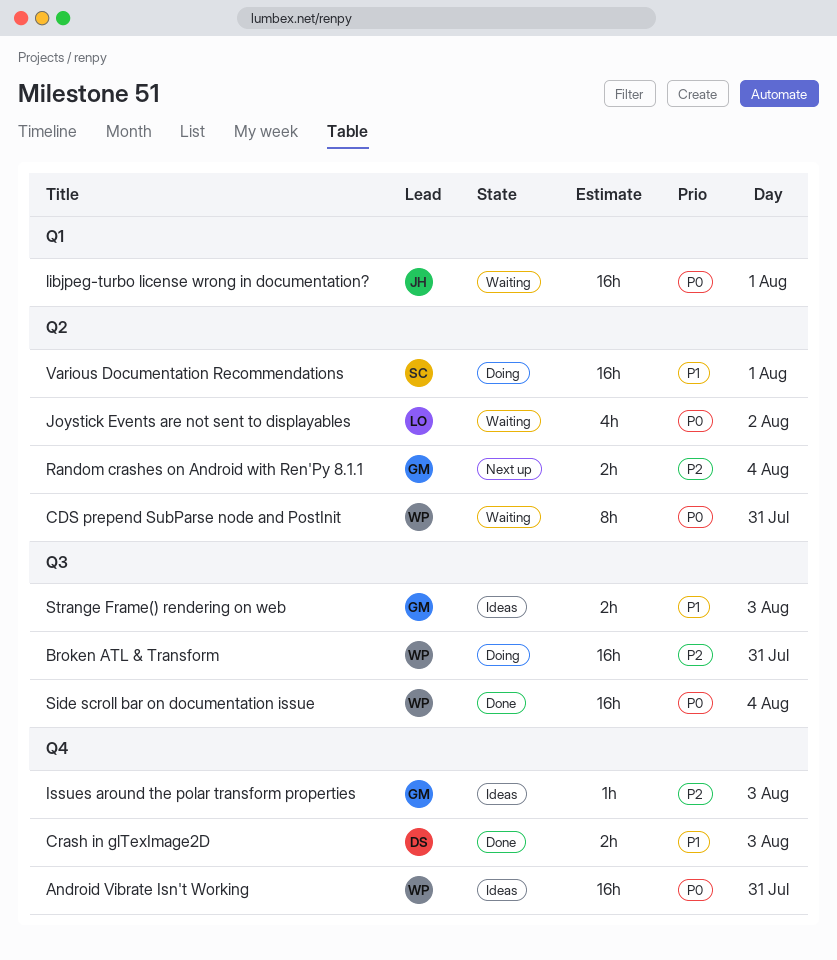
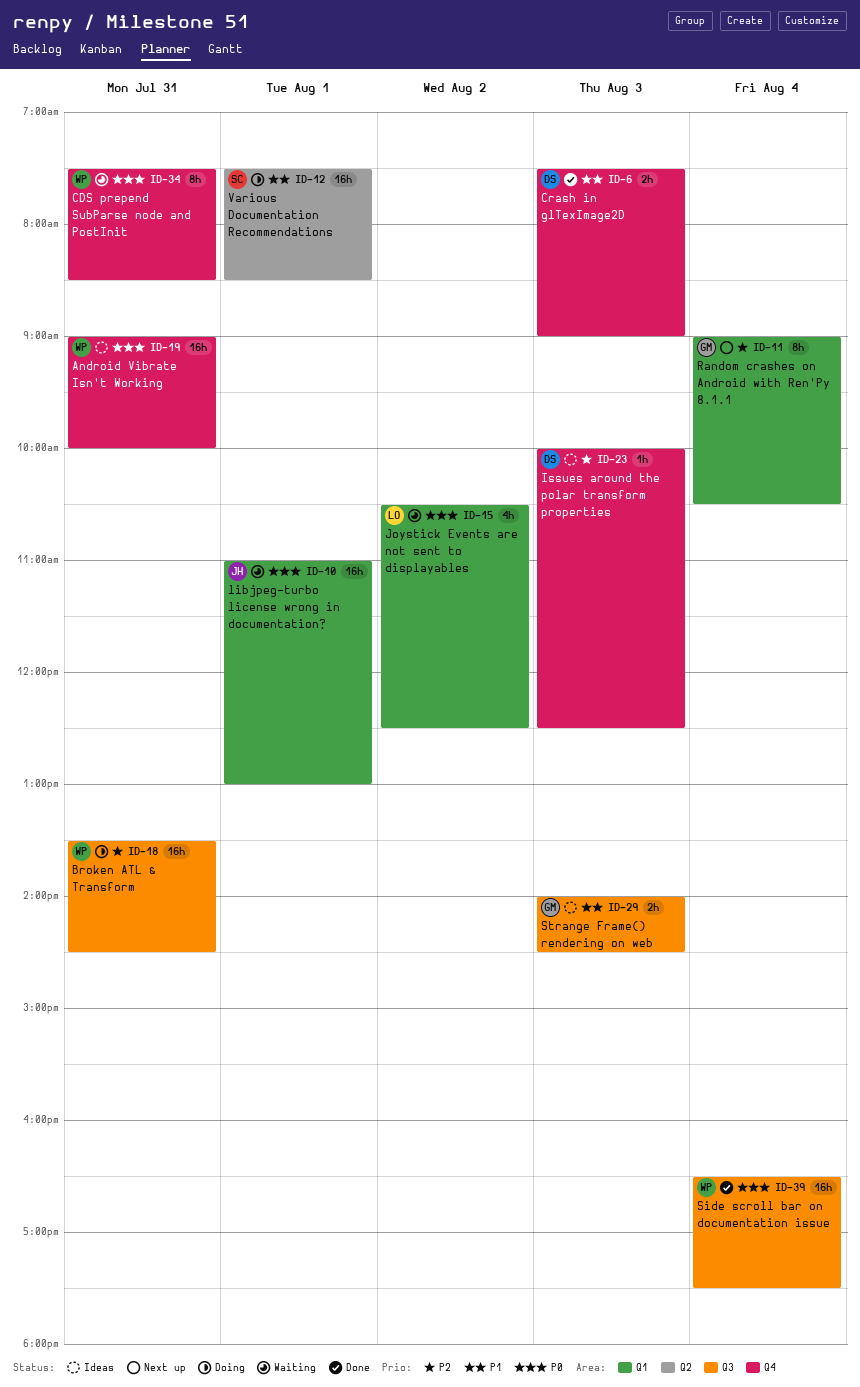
CDS prepend SubParse node and PostInit, label: Q2 -> Q4
Issues around the polar transform properties, owner: GM -> DS
Joystick Events are not sent to displayables, label: Q2 -> Q1
Random crashes on Android with Ren'Py 8.1.1, label: Q2 -> Q1
Random crashes on Android with Ren'Py 8.1.1, estimate: 2h -> 8h

